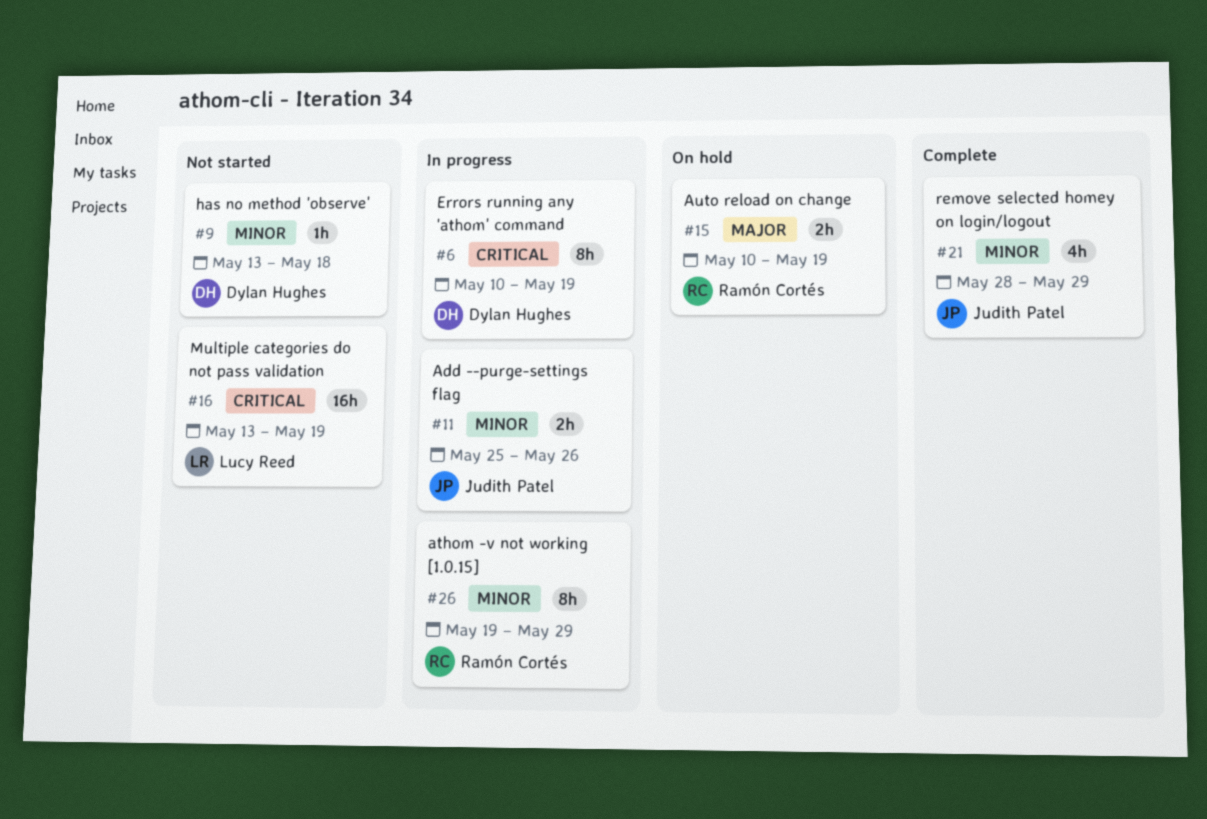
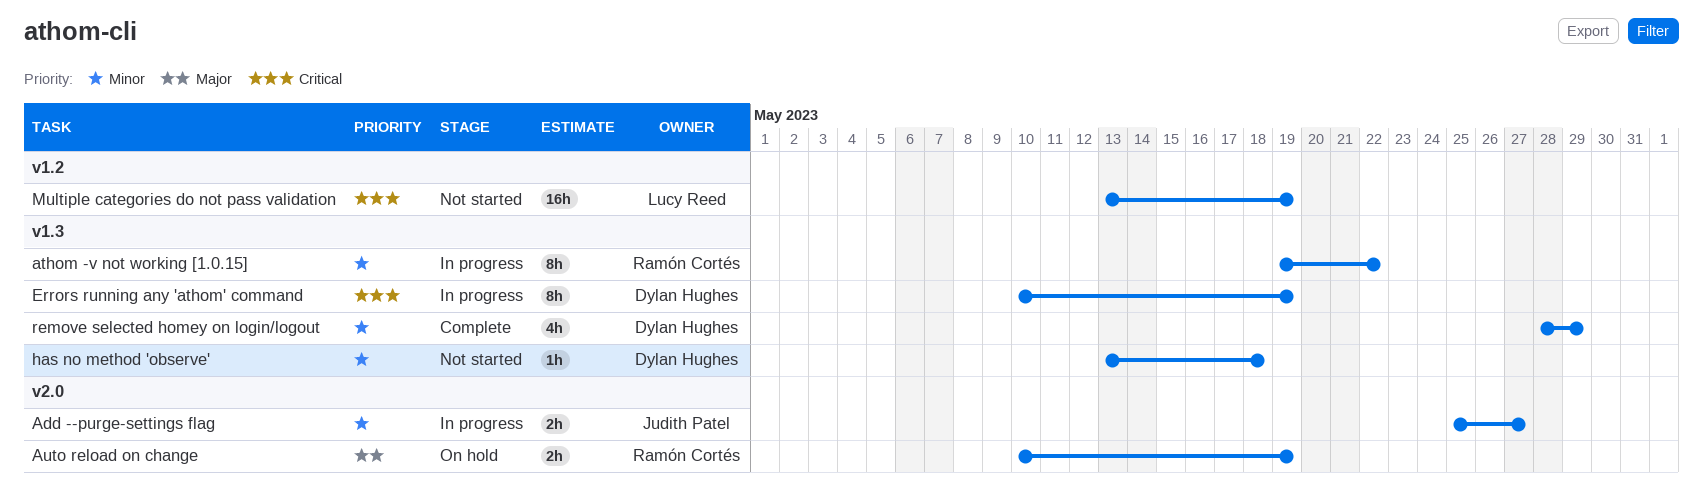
Add --purge-settings flag, due: May 26 -> May 27
athom -v not working [1.0.15], due: May 29 -> May 22
remove selected homey on login/logout, owner: Judith Patel -> Dylan Hughes

